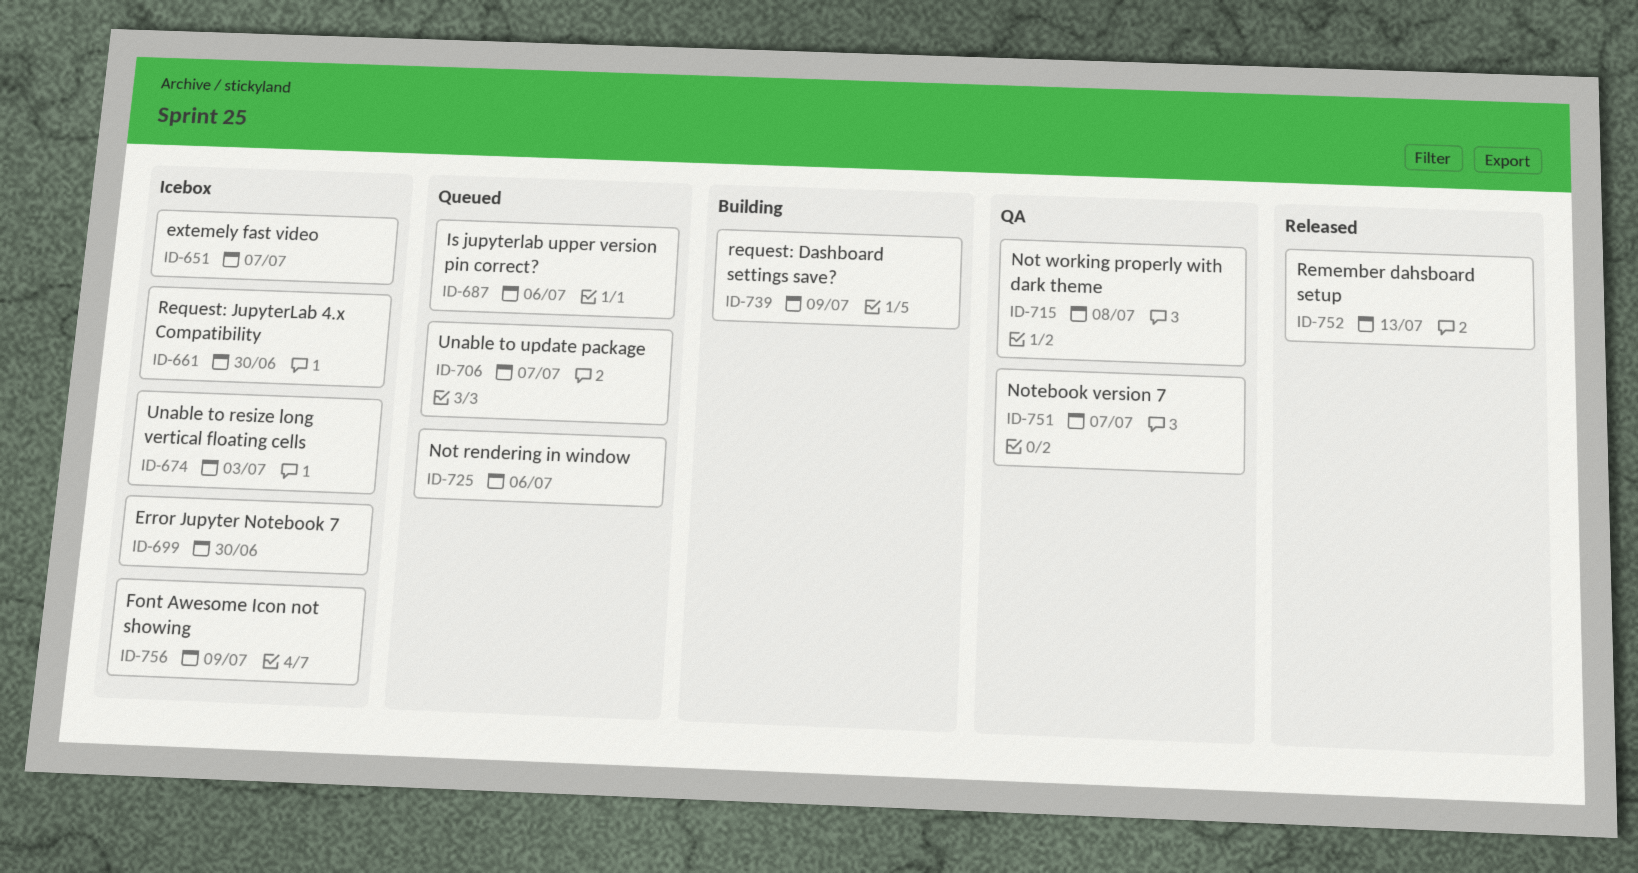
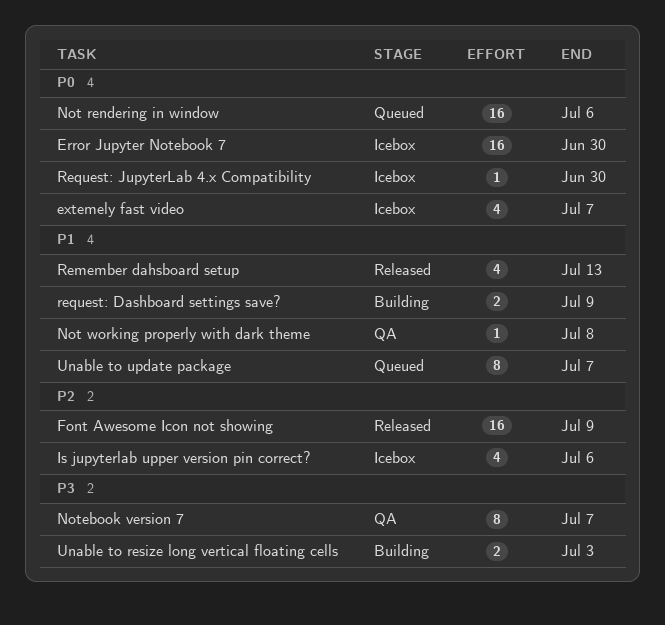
Font Awesome Icon not showing, status: Icebox -> Released
Is jupyterlab upper version pin correct?, status: Queued -> Icebox
Unable to resize long vertical floating cells, status: Icebox -> Building

